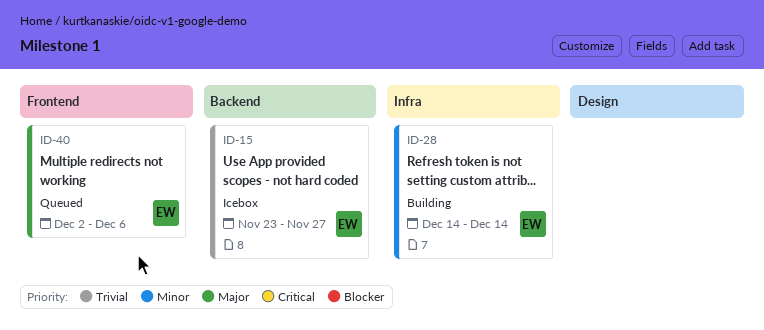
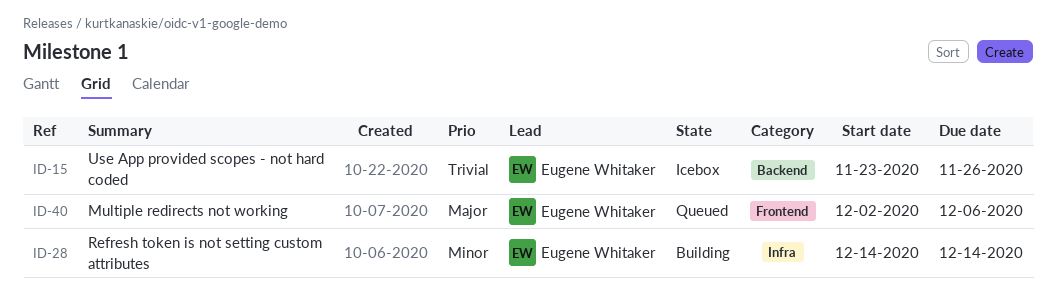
ID-15, due: Nov 27 -> Nov 26

